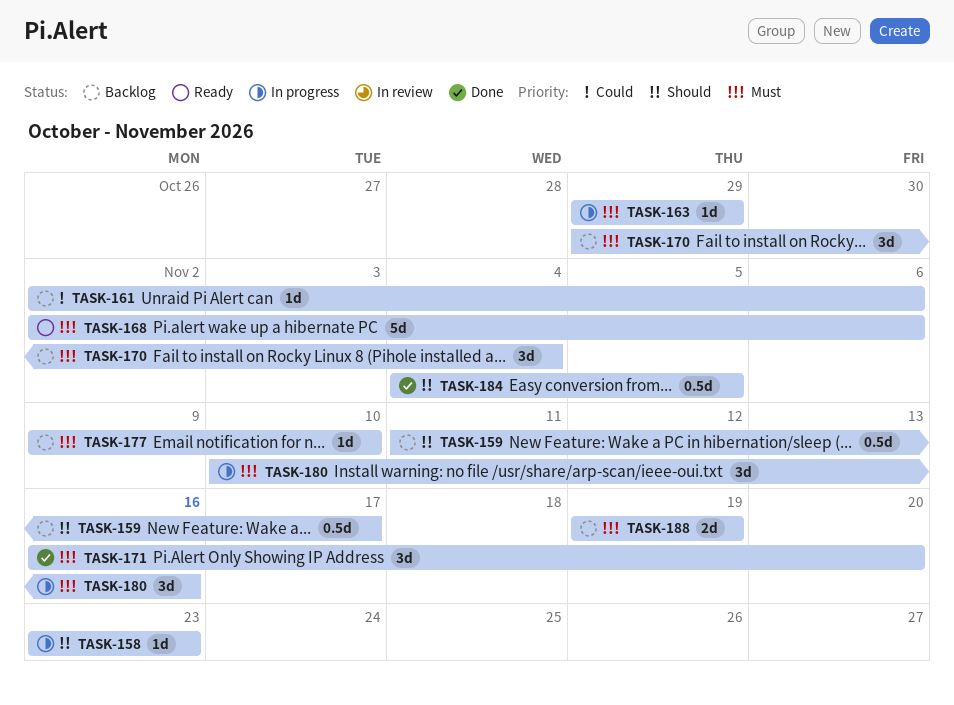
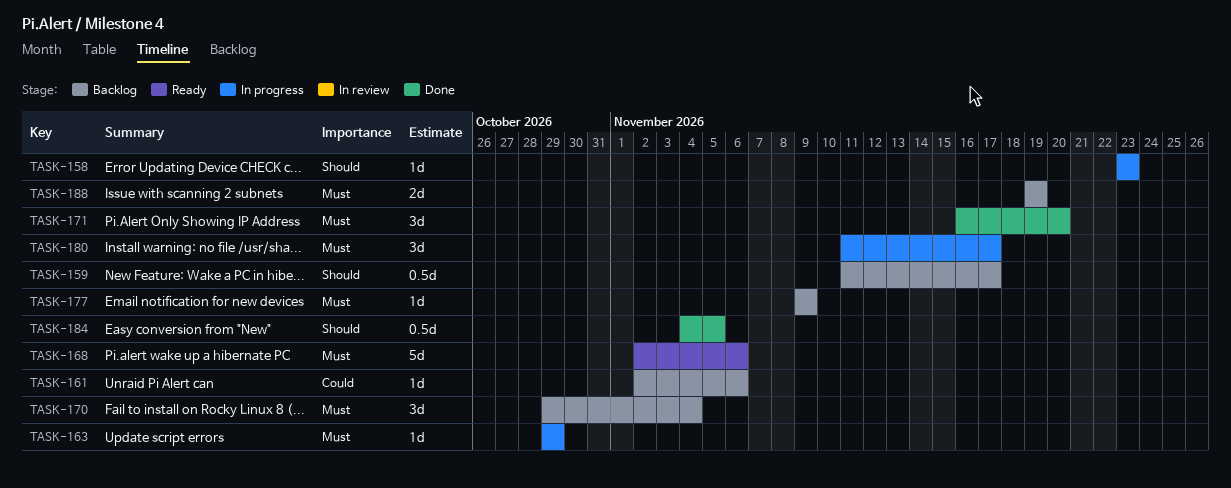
TASK-177, due: Nov 10 -> Nov 9
TASK-180, start: Nov 10 -> Nov 11
TASK-180, due: Nov 16 -> Nov 17

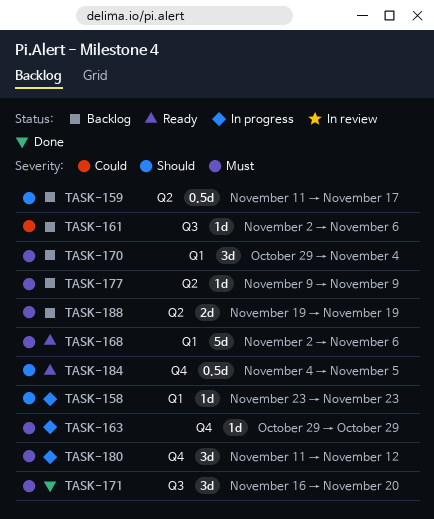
TASK-180, due: Nov 17 -> Nov 12
TASK-184, status: Done -> Ready

